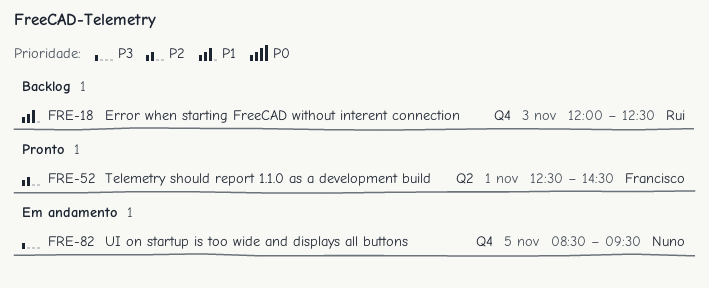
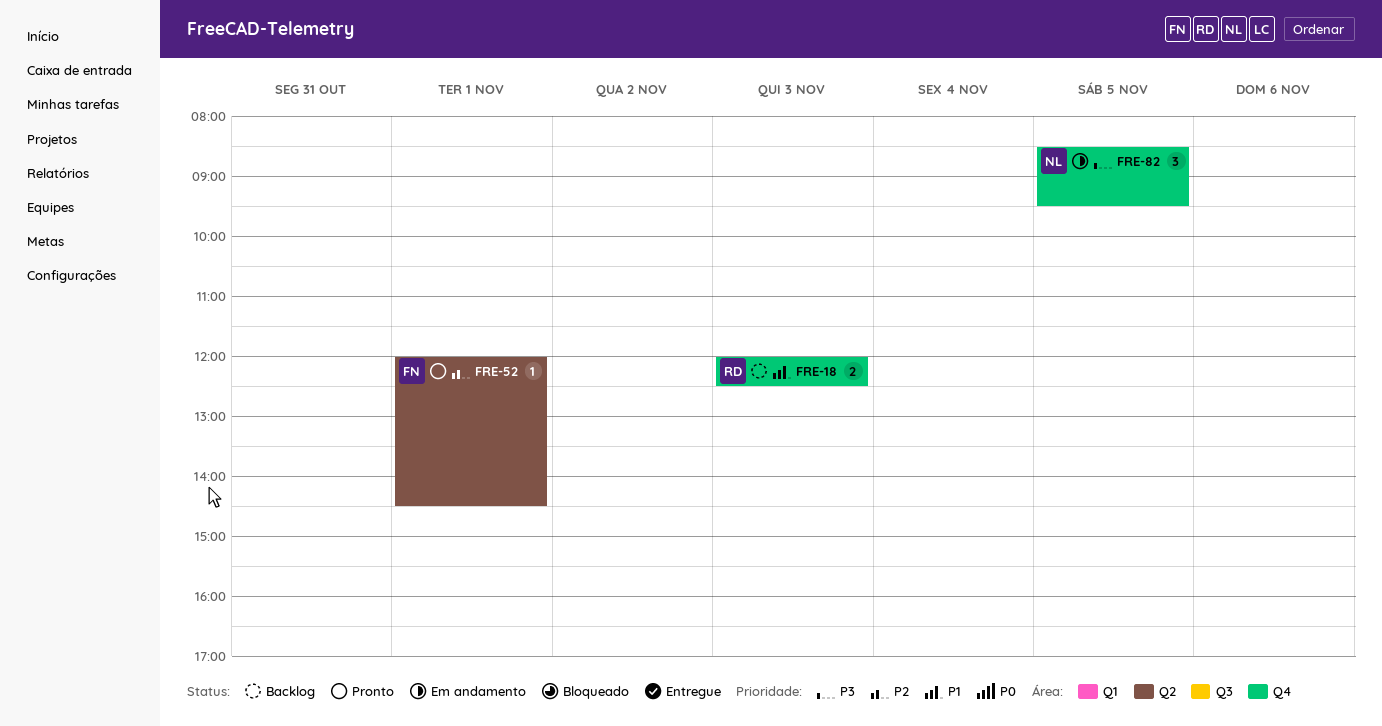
FRE-52, begins: 12:30 -> 12:00

